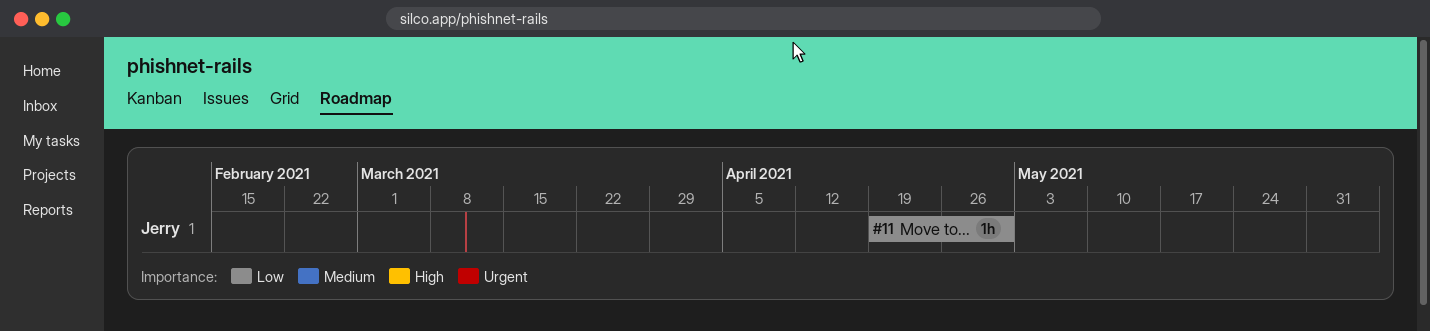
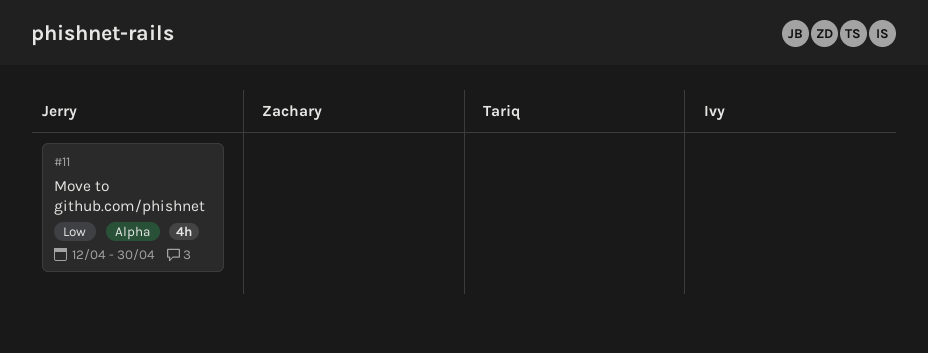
#11, estimate: 1h -> 4h
#11, start: Apr 19 -> Apr 12

